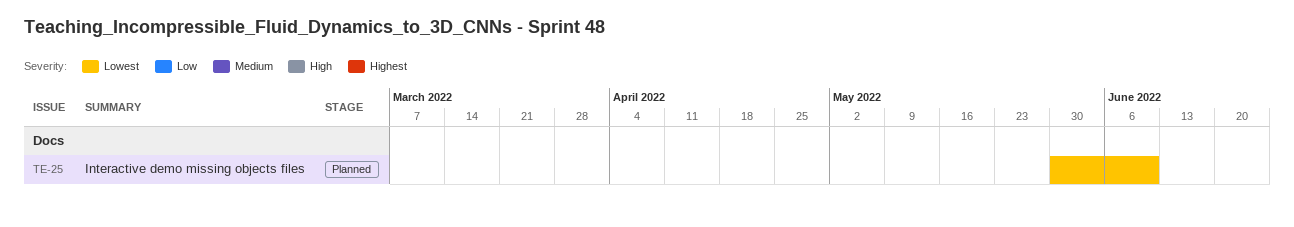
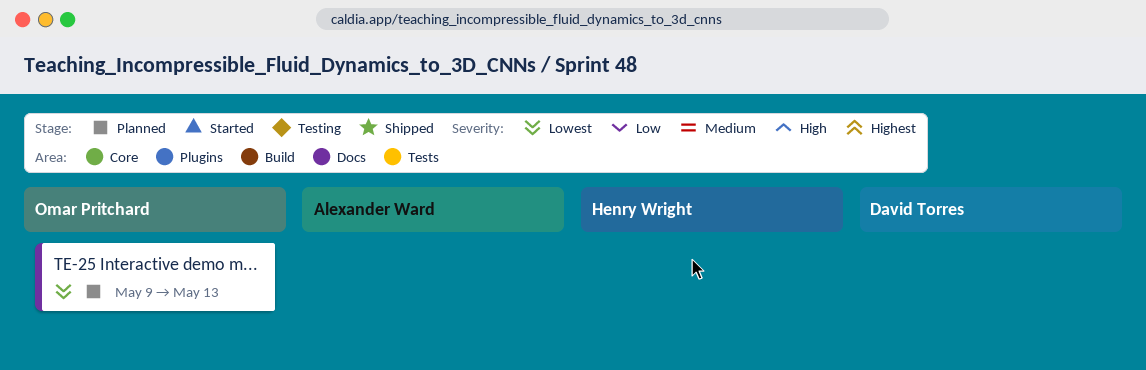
TE-25, start: May 30 -> May 9
TE-25, due: Jun 10 -> May 13

